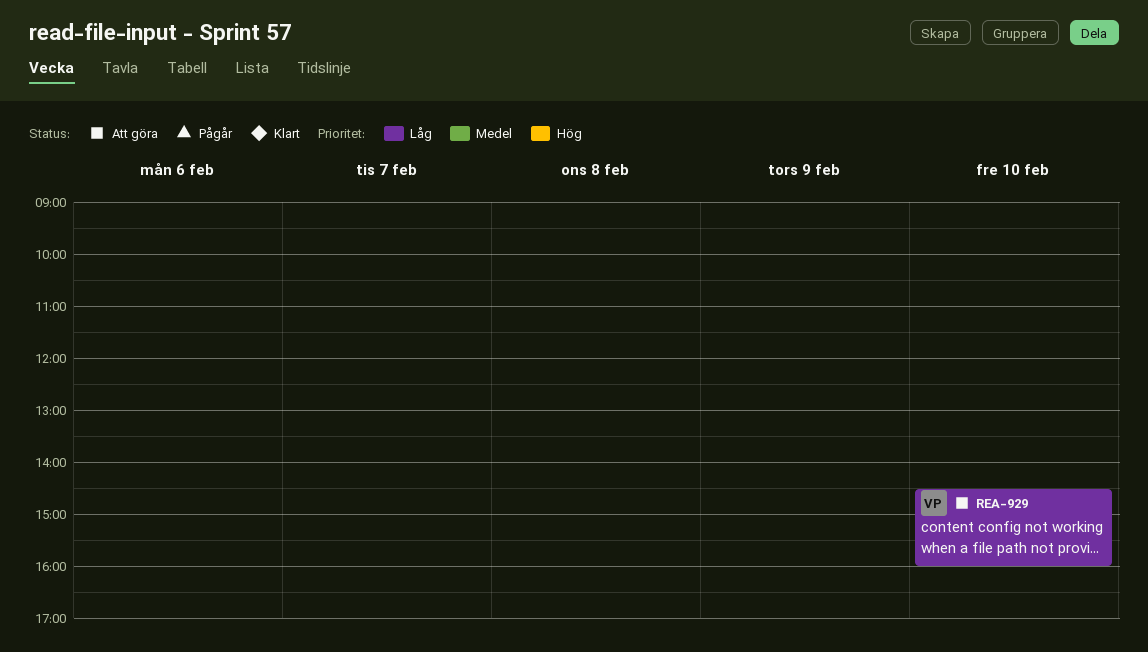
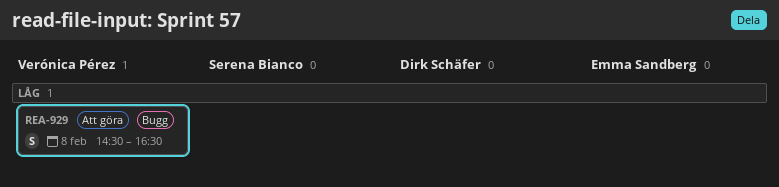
REA-929, day: Feb 10 -> Feb 8
REA-929, ends: 16:00 -> 16:30

